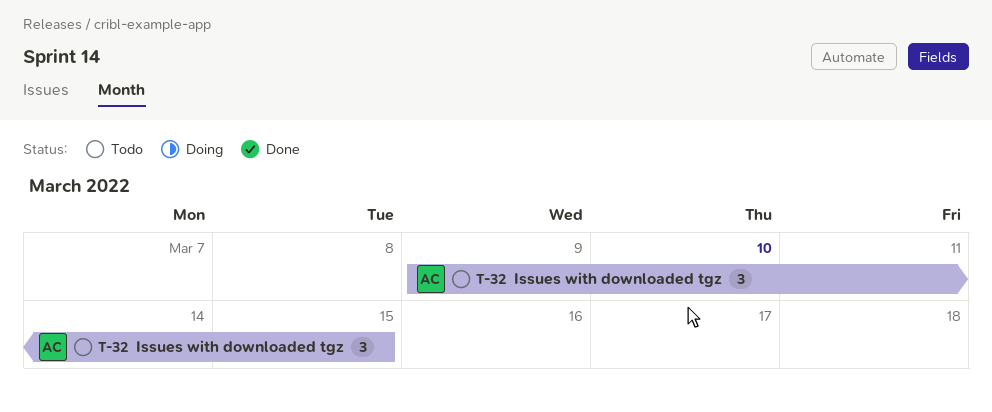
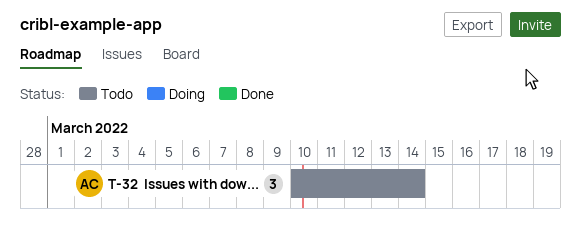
T-32, start: Mar 9 -> Mar 10
T-32, due: Mar 15 -> Mar 14

